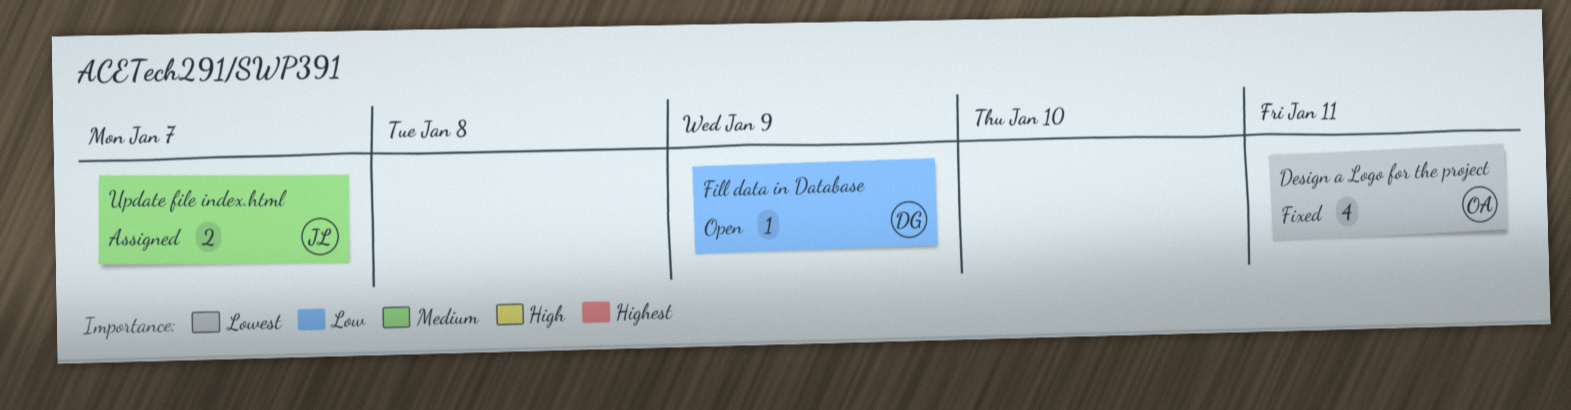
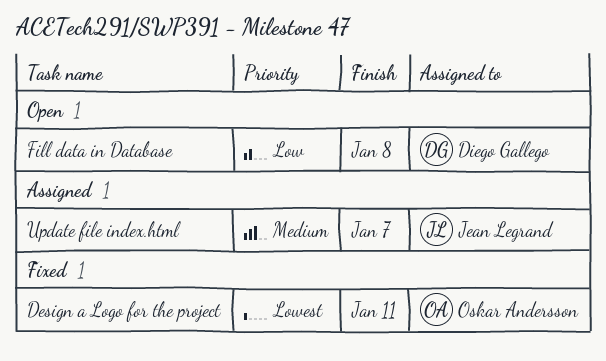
Fill data in Database, due: Jan 9 -> Jan 8

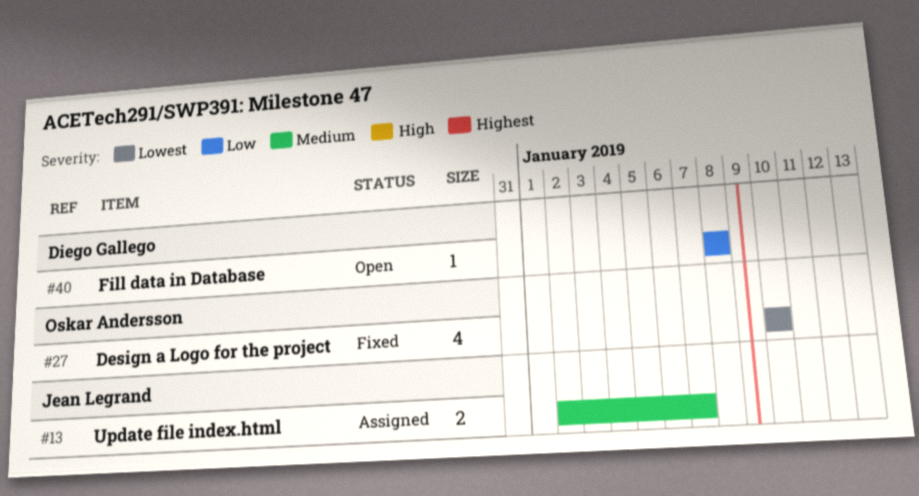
Design a Logo for the project, due: Jan 11 -> Jan 10

